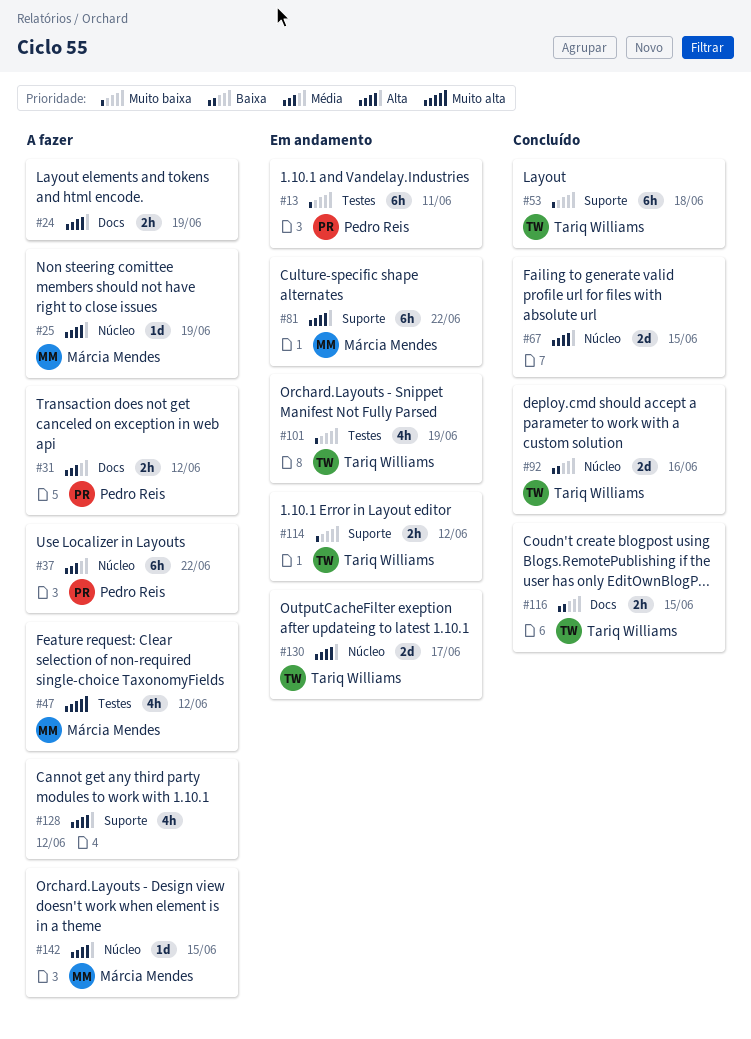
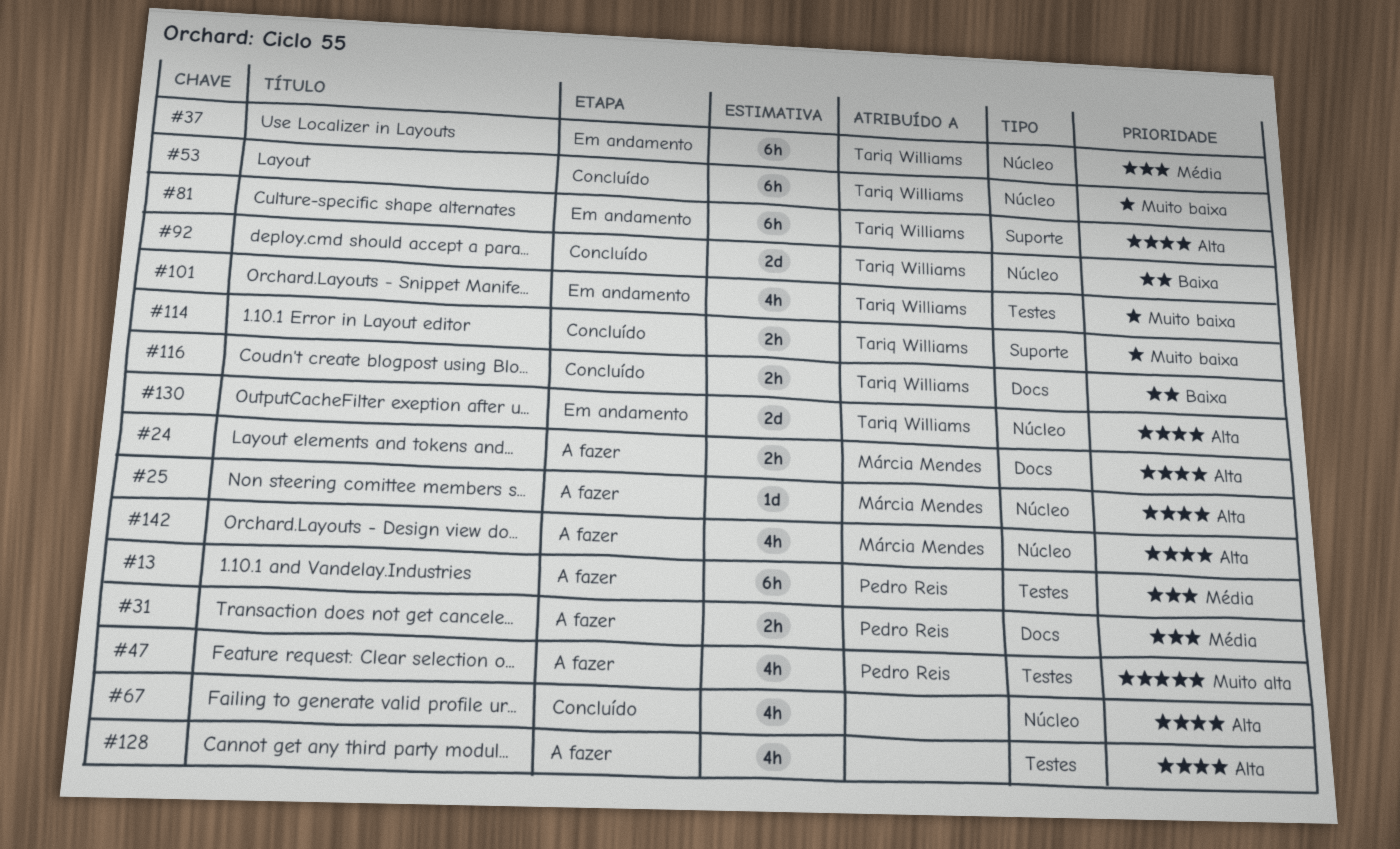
#13, status: Em andamento -> A fazer
#13, priority: Muito baixa -> Média
#24, owner: none -> Márcia Mendes
#37, status: A fazer -> Em andamento
#37, owner: Pedro Reis -> Tariq Williams
#47, owner: Márcia Mendes -> Pedro Reis
#53, label: Suporte -> Núcleo
#67, estimate: 2d -> 4h
#81, owner: Márcia Mendes -> Tariq Williams
#114, status: Em andamento -> Concluído
#128, label: Suporte -> Testes
#142, estimate: 1d -> 4h

